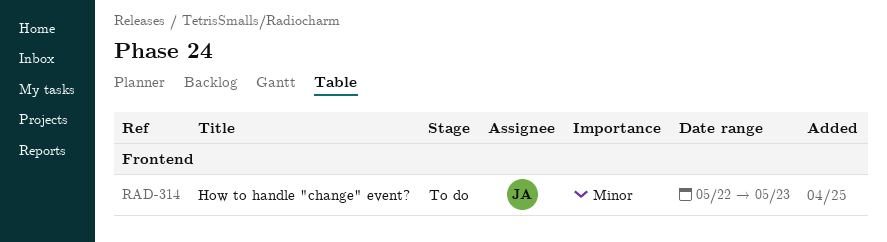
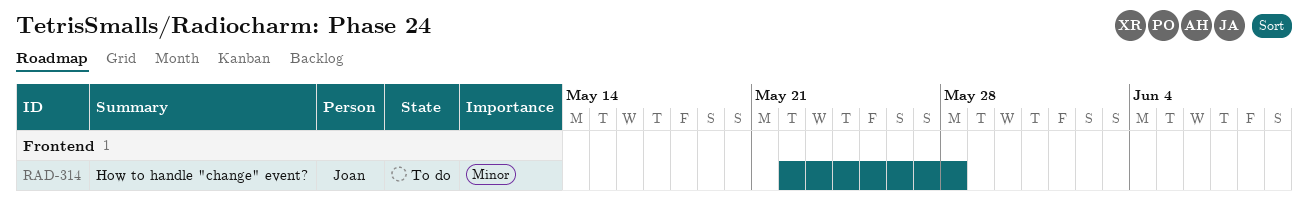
RAD-314, due: May 23 -> May 28

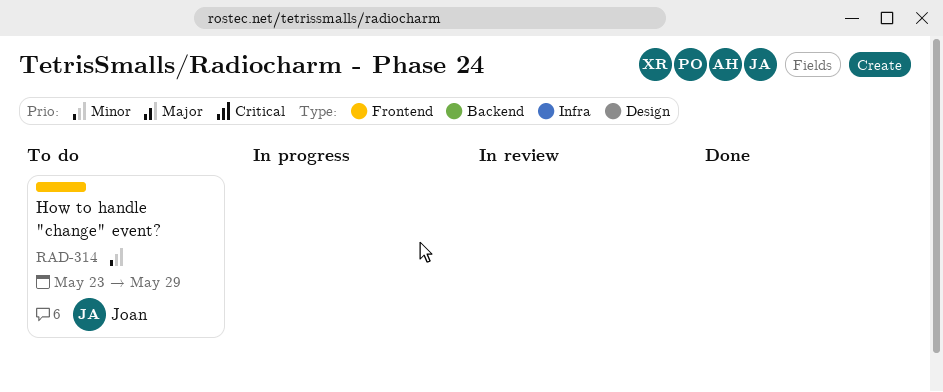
RAD-314, start: May 22 -> May 23
RAD-314, due: May 28 -> May 29

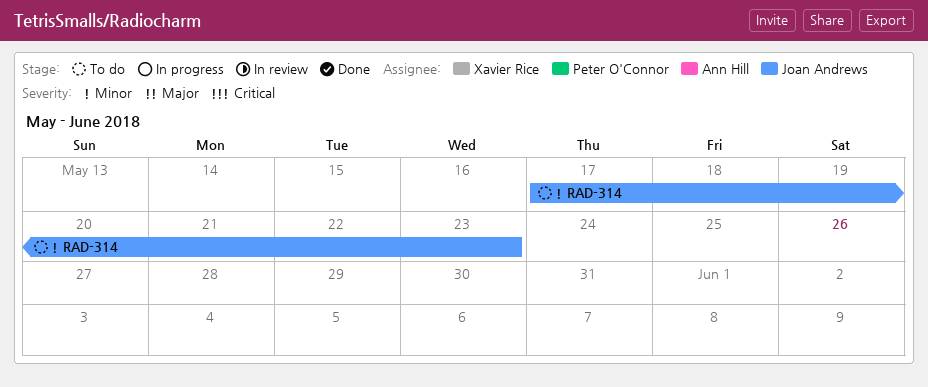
RAD-314, start: May 23 -> May 17
RAD-314, due: May 29 -> May 23

